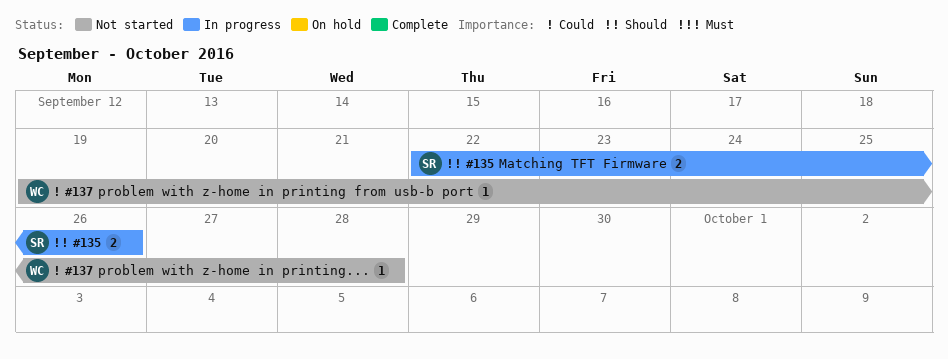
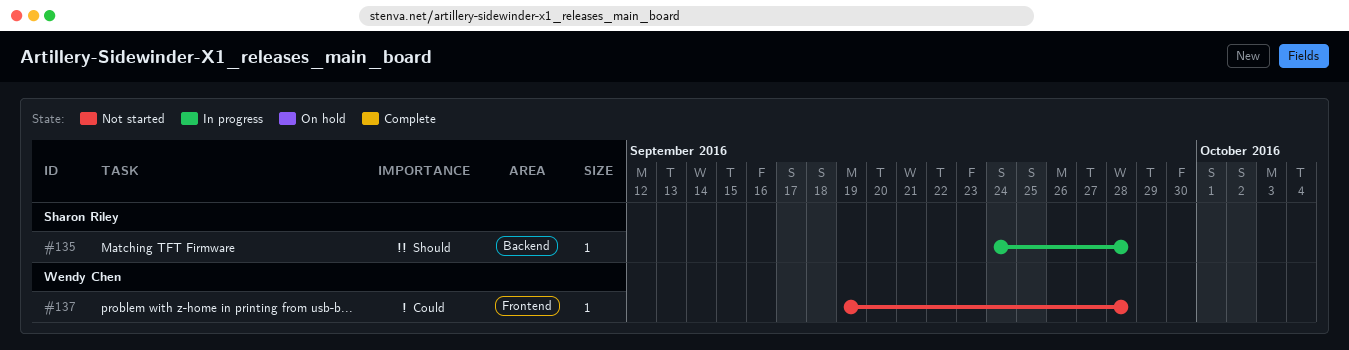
#135, estimate: 2 -> 1
#135, start: Sep 22 -> Sep 24
#135, due: Sep 26 -> Sep 28

